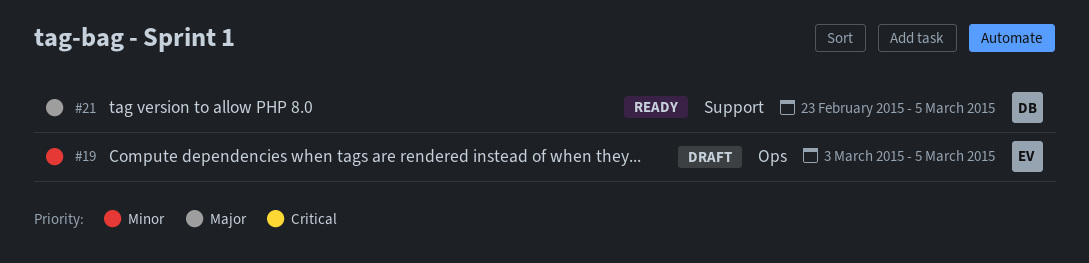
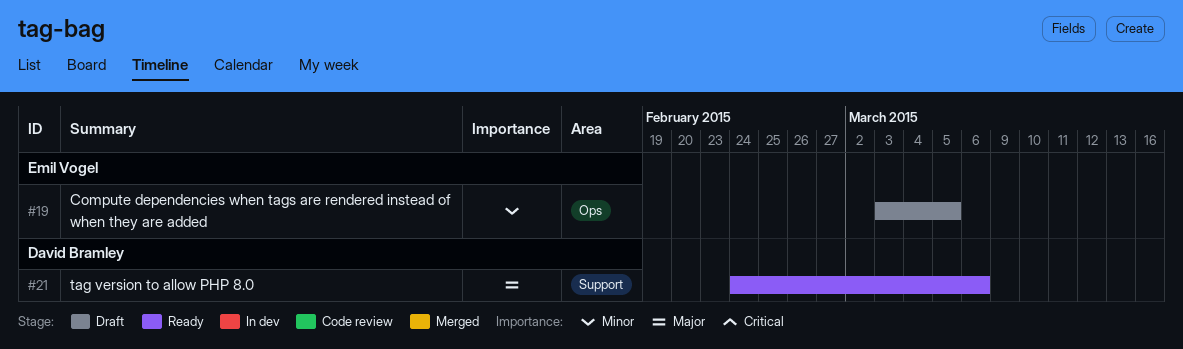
#21, start: Feb 23 -> Feb 24
#21, due: Mar 5 -> Mar 6

